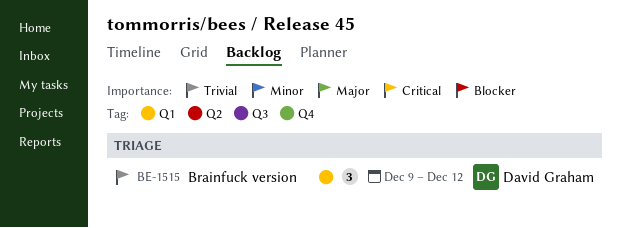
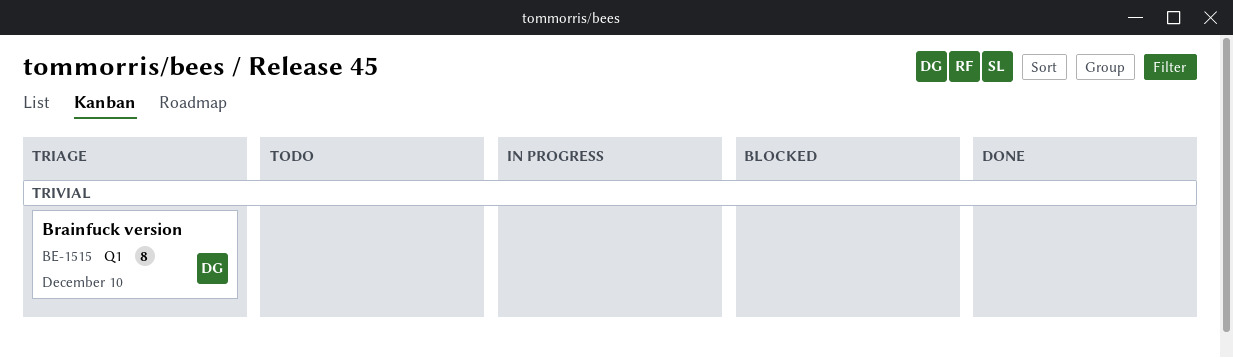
BE-1515, estimate: 3 -> 8
BE-1515, due: Dec 12 -> Dec 10

